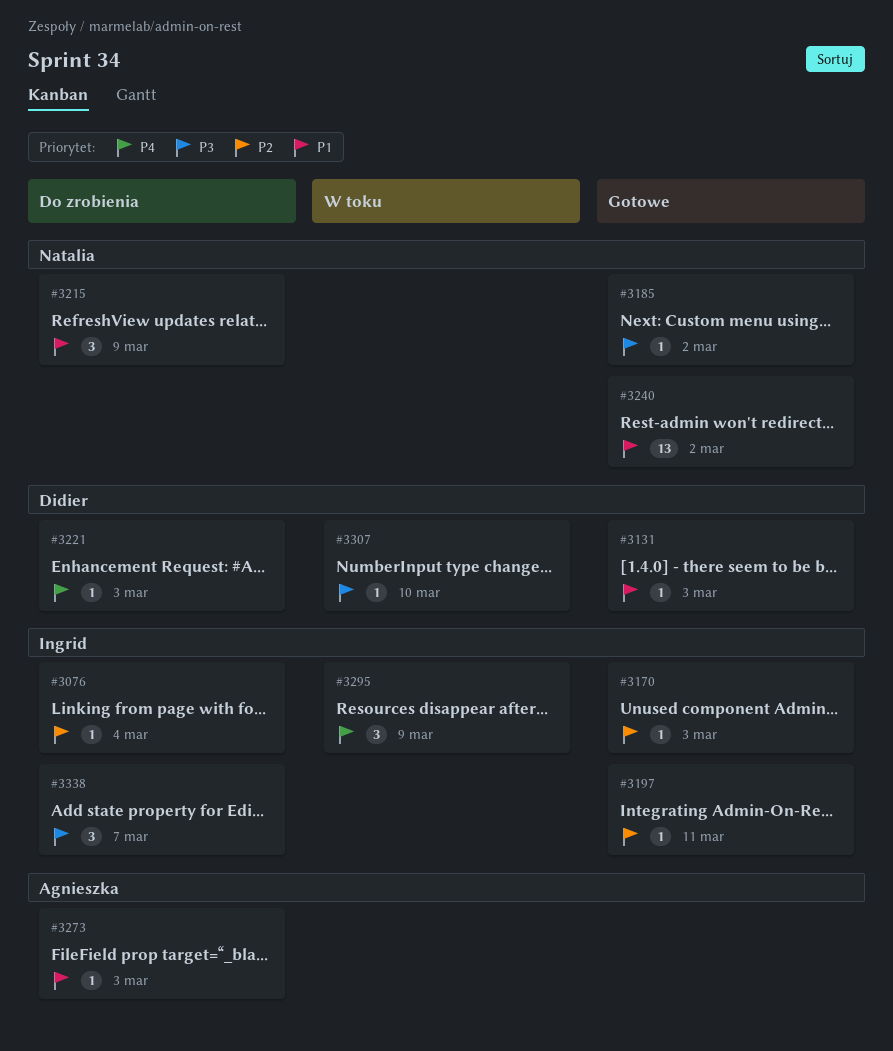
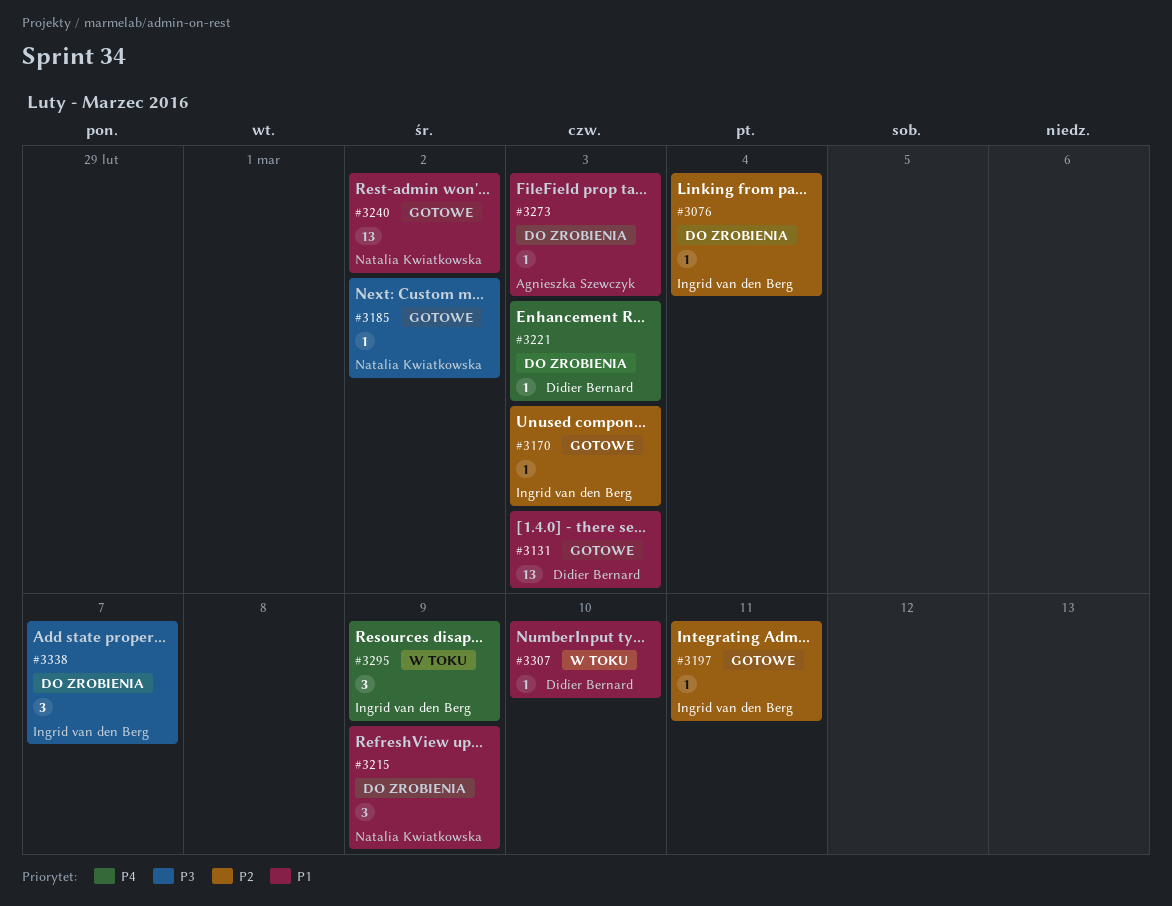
#3131, estimate: 1 -> 13
#3307, priority: P3 -> P1

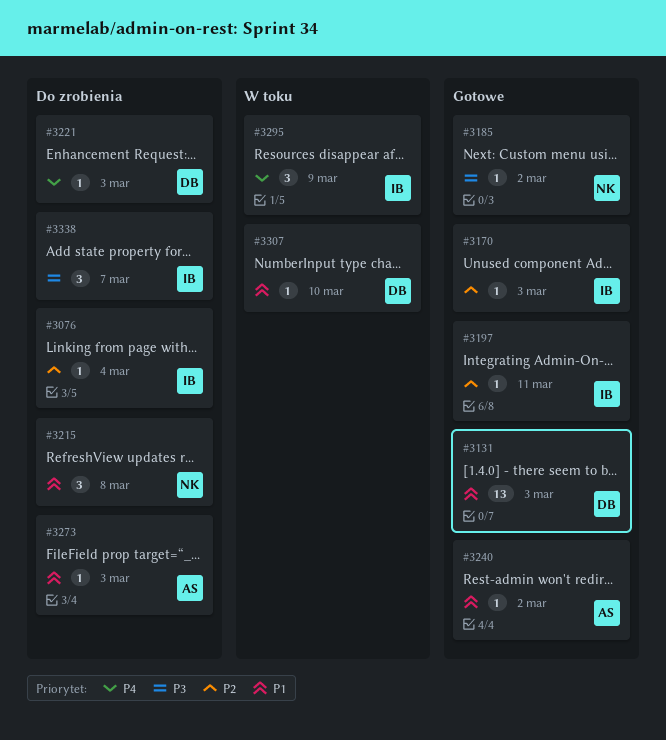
#3215, due: Mar 9 -> Mar 8
#3240, owner: Natalia Kwiatkowska -> Agnieszka Szewczyk
#3240, estimate: 13 -> 1

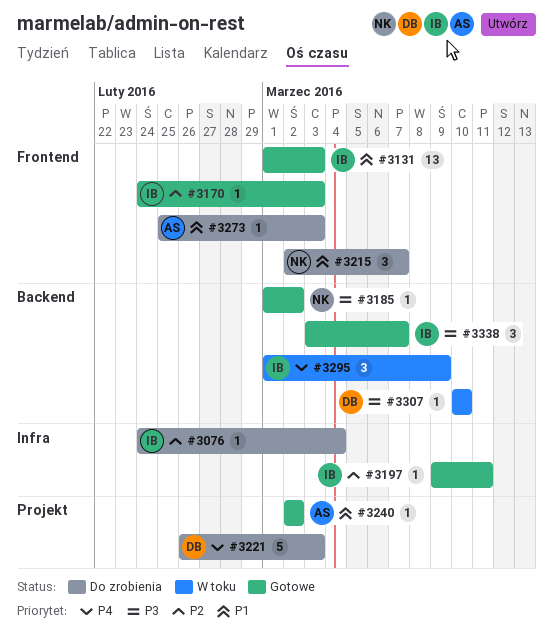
#3131, owner: DB -> IB
#3215, due: Mar 8 -> Mar 7
#3221, estimate: 1 -> 5
#3307, priority: P1 -> P3
#3338, status: Do zrobienia -> Gotowe

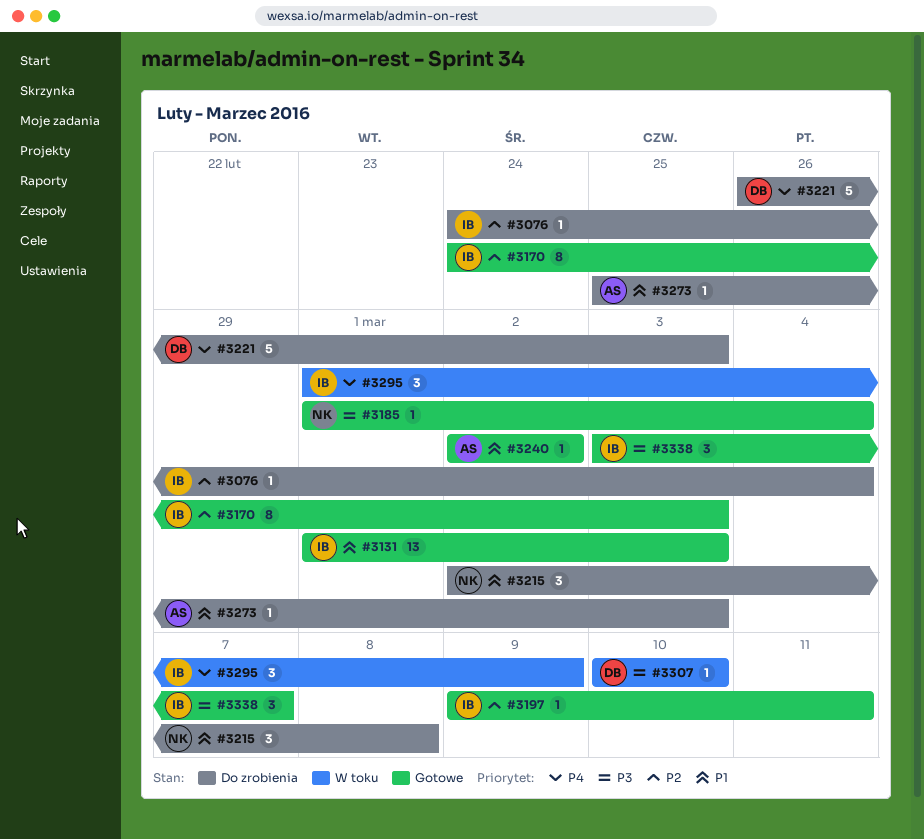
#3170, estimate: 1 -> 8
#3185, due: Mar 2 -> Mar 4
#3215, due: Mar 7 -> Mar 8

